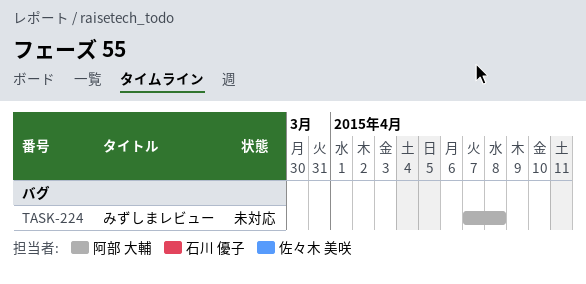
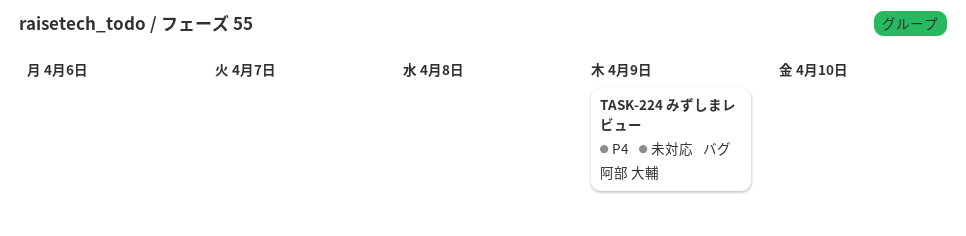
TASK-224, due: Apr 8 -> Apr 9

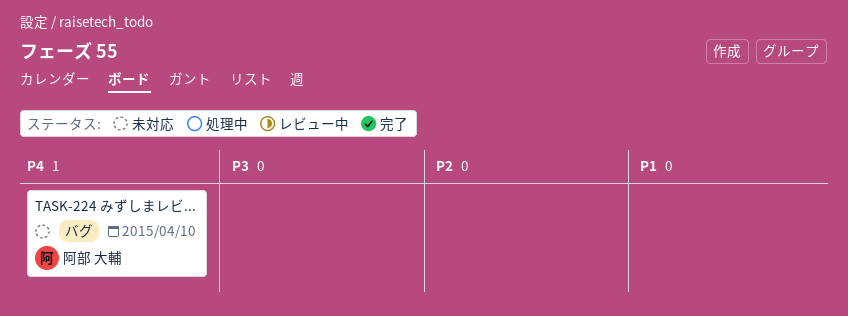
TASK-224, due: Apr 9 -> Apr 10

